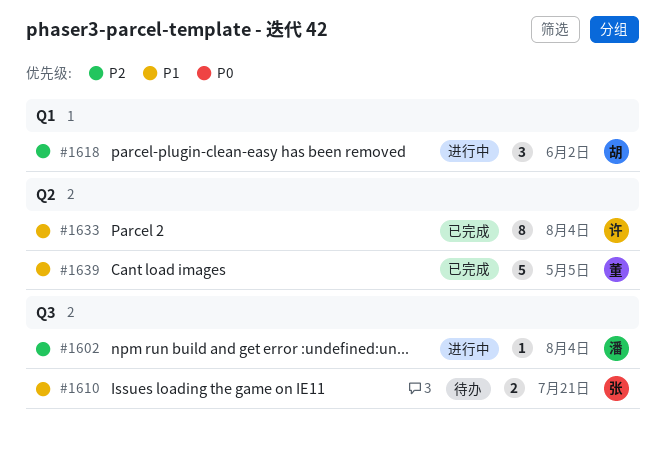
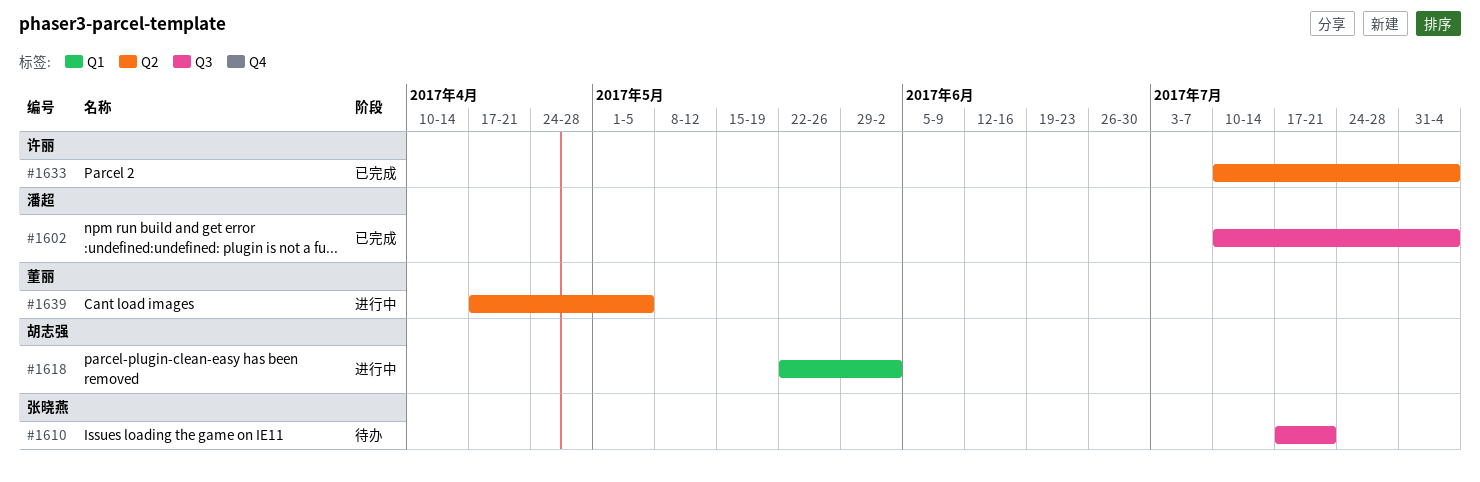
#1602, status: 进行中 -> 已完成
#1639, status: 已完成 -> 进行中

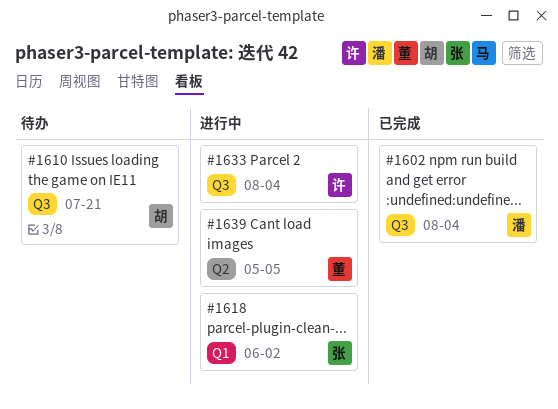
#1610, owner: 张晓燕 -> 胡志强
#1618, owner: 胡志强 -> 张晓燕
#1633, status: 已完成 -> 进行中
#1633, label: Q2 -> Q3

